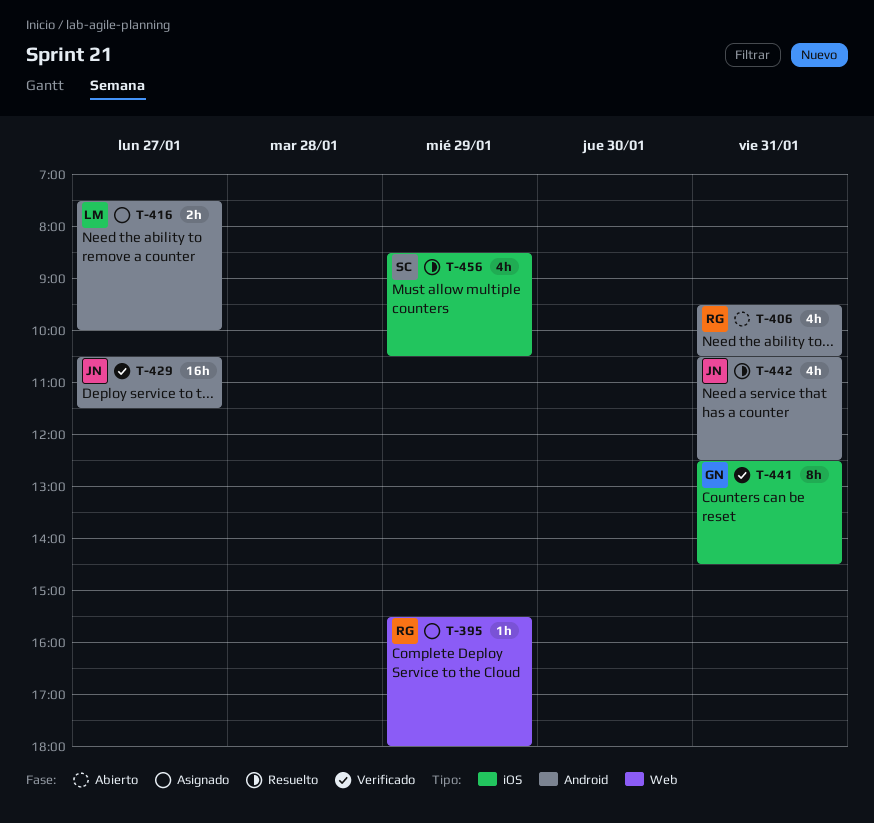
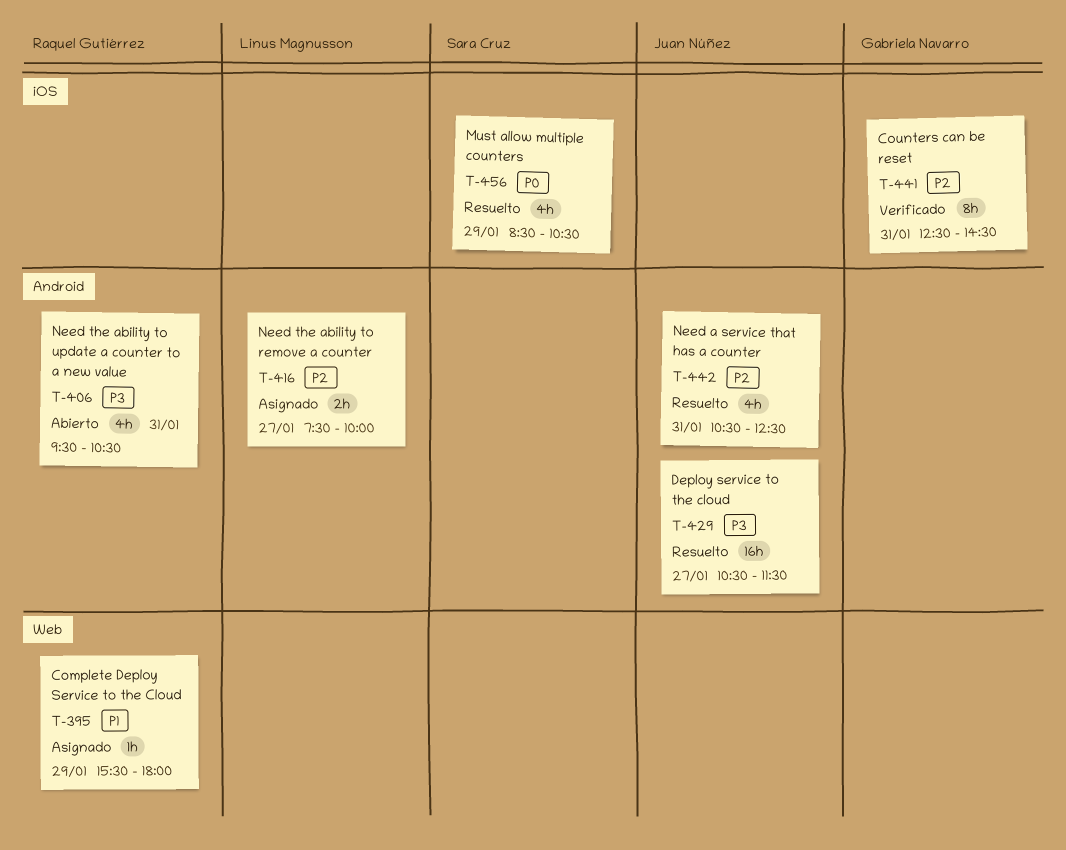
T-429, status: Verificado -> Resuelto

